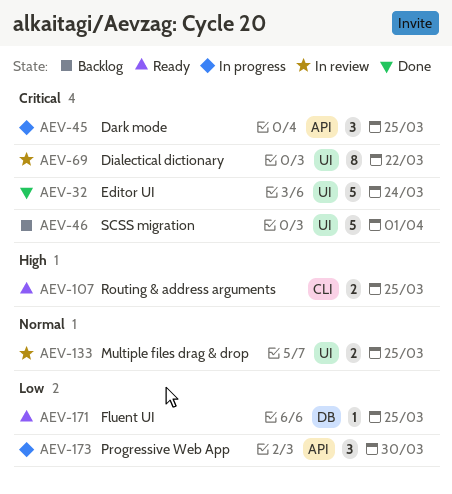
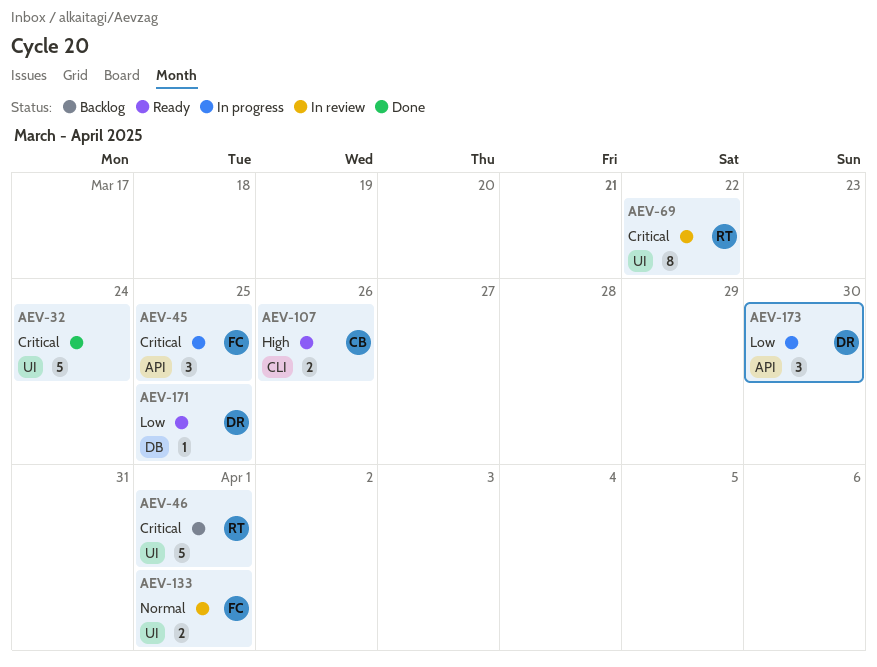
AEV-107, due: Mar 25 -> Mar 26
AEV-133, due: Mar 25 -> Apr 1

